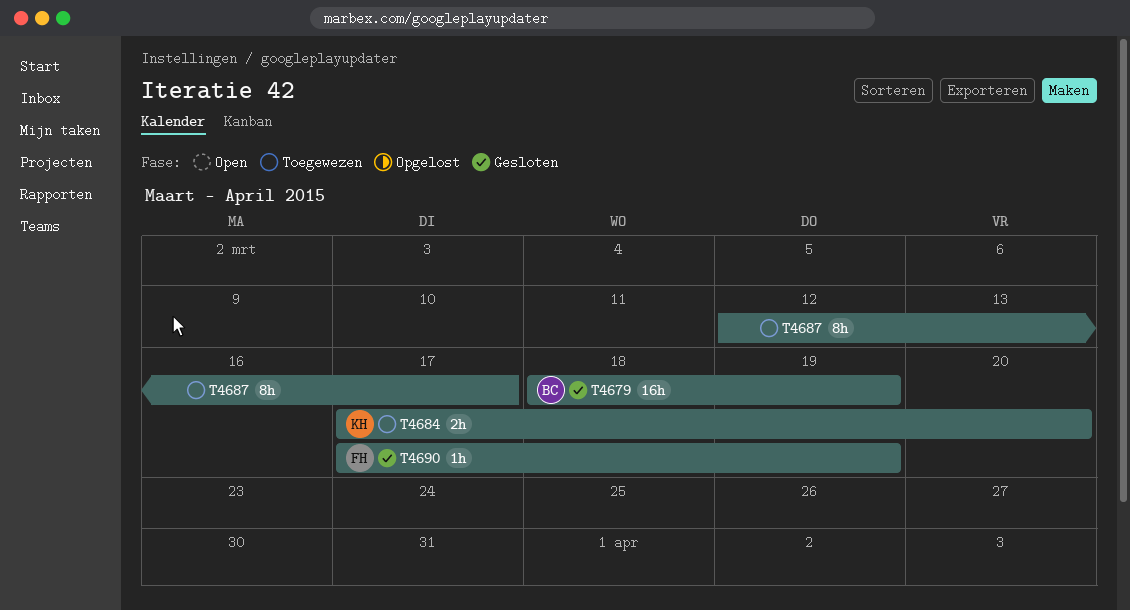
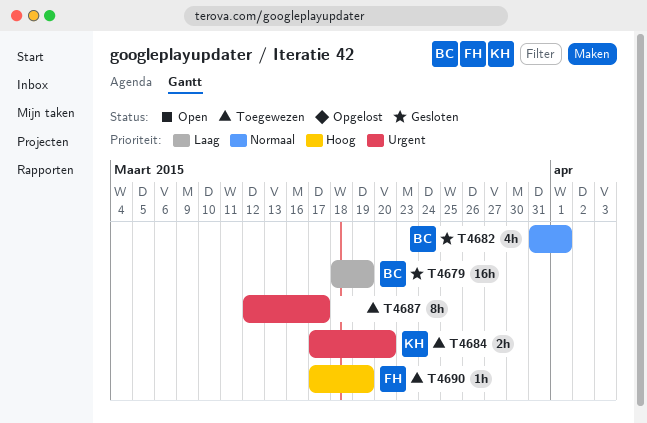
T4682: none -> present
T4690, status: Gesloten -> Toegewezen

